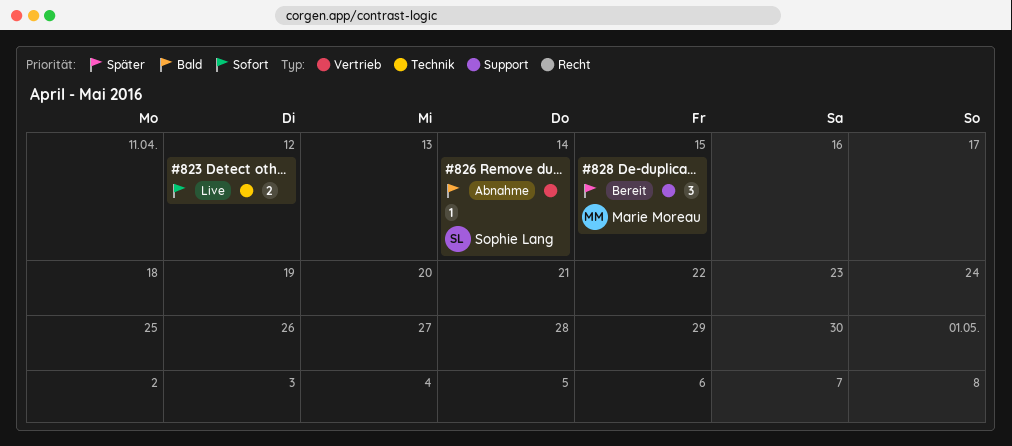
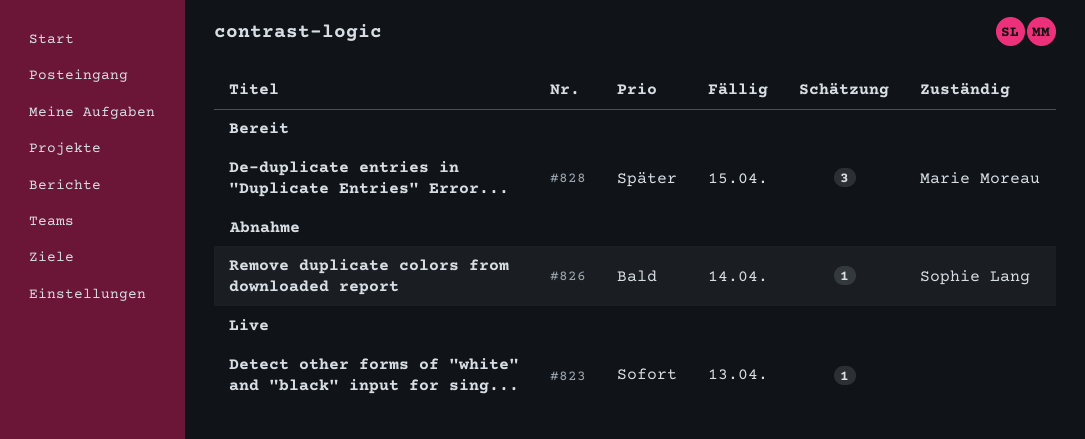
#823, estimate: 2 -> 1
#823, due: Apr 12 -> Apr 13

